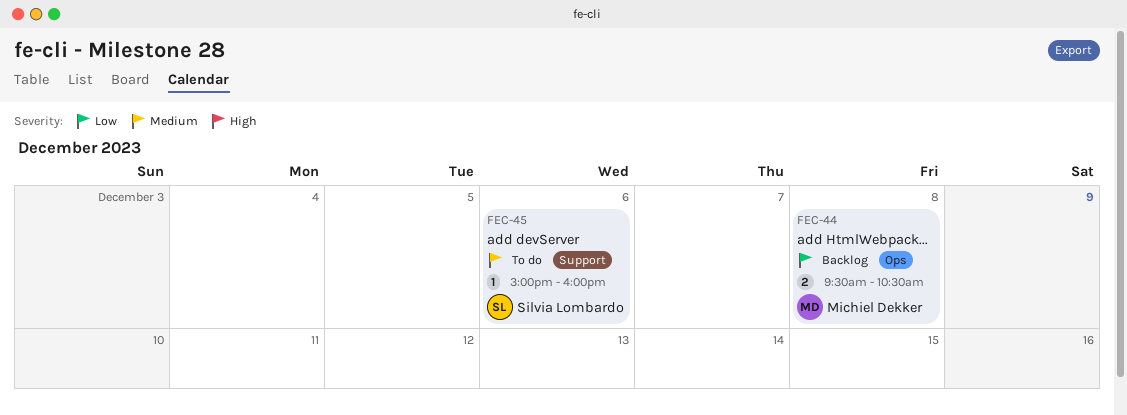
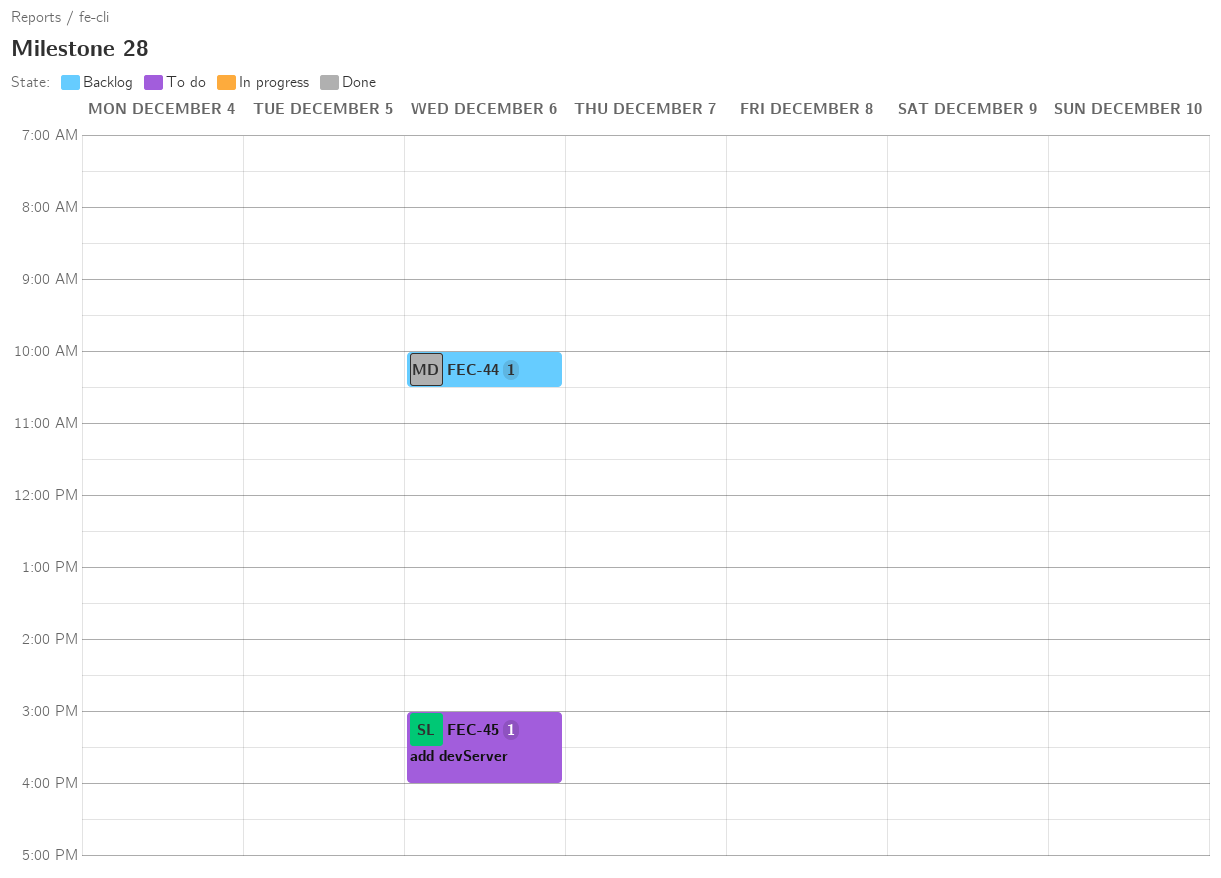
FEC-44, estimate: 2 -> 1
FEC-44, day: Dec 8 -> Dec 6
FEC-44, begins: 09:30 -> 10:00

